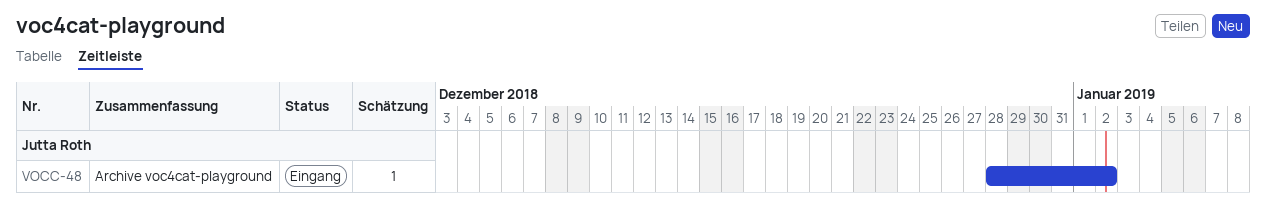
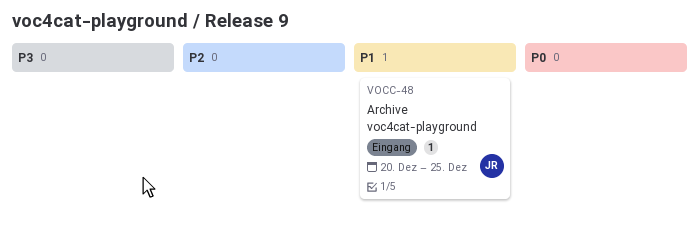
VOCC-48, start: Dec 28 -> Dec 20
VOCC-48, due: Jan 2 -> Dec 25

